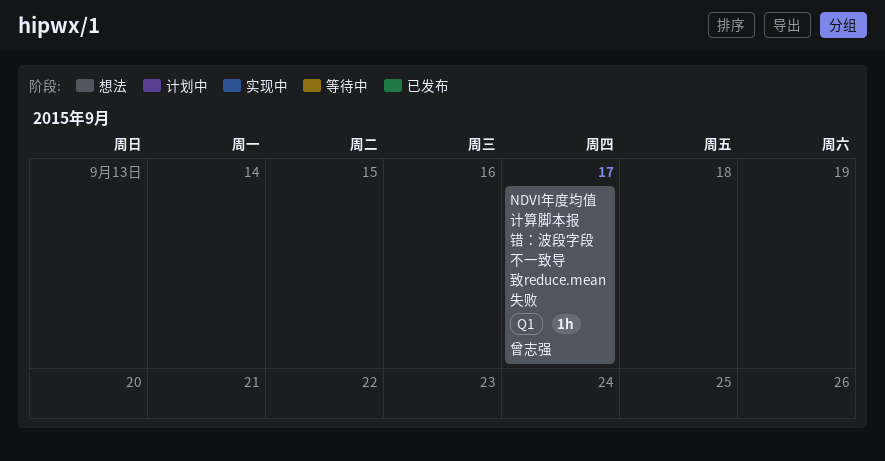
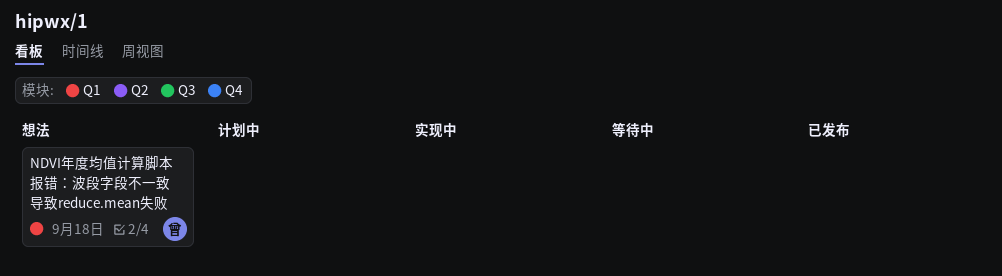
NDVI年度均值计算脚本报错：波段字段不一致导致reduce.mean失败, due: Sep 17 -> Sep 18

